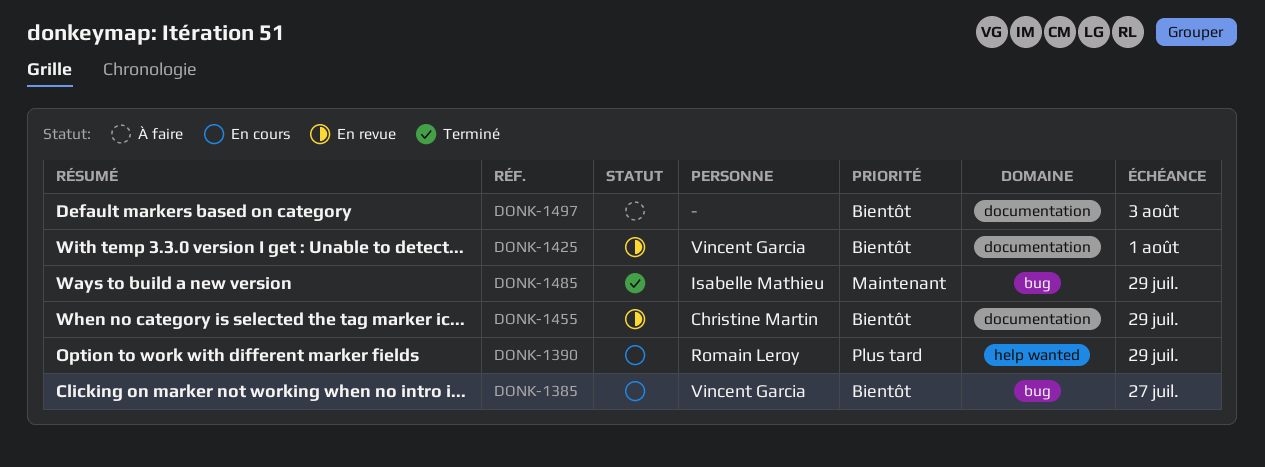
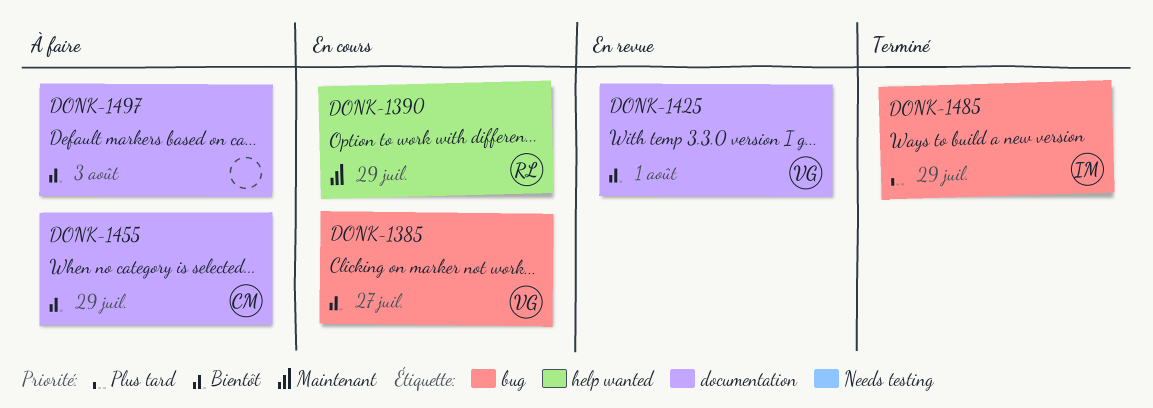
DONK-1390, priority: Plus tard -> Maintenant
DONK-1455, status: En revue -> À faire
DONK-1485, priority: Maintenant -> Plus tard

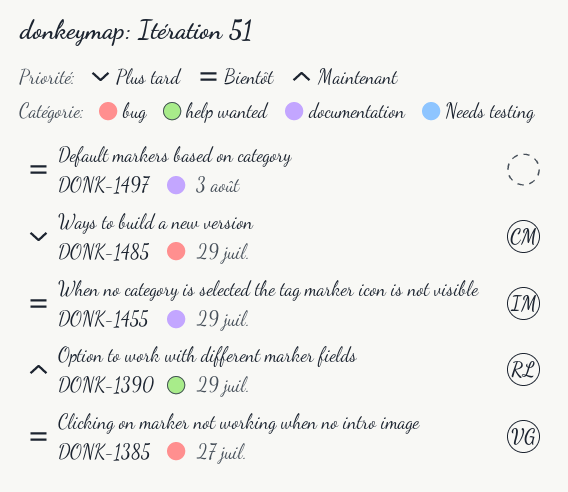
DONK-1425: present -> none
DONK-1455, owner: CM -> IM
DONK-1485, owner: IM -> CM

